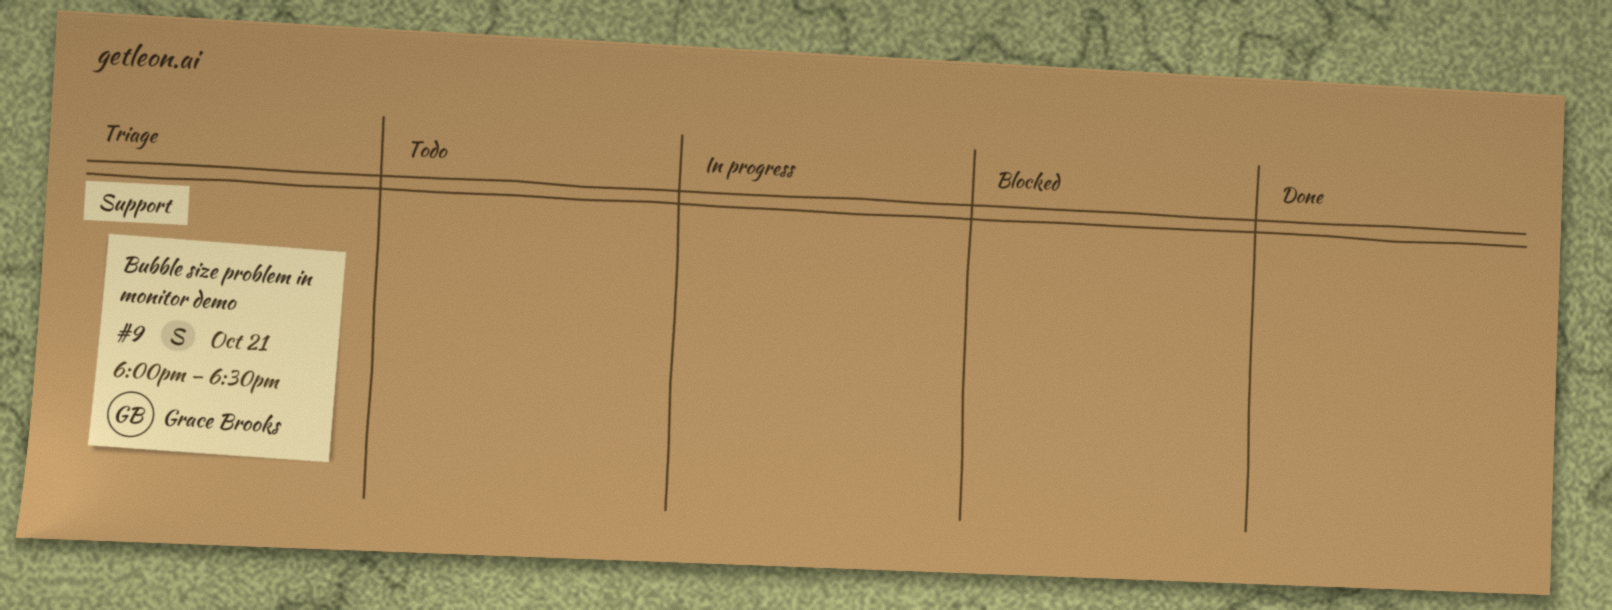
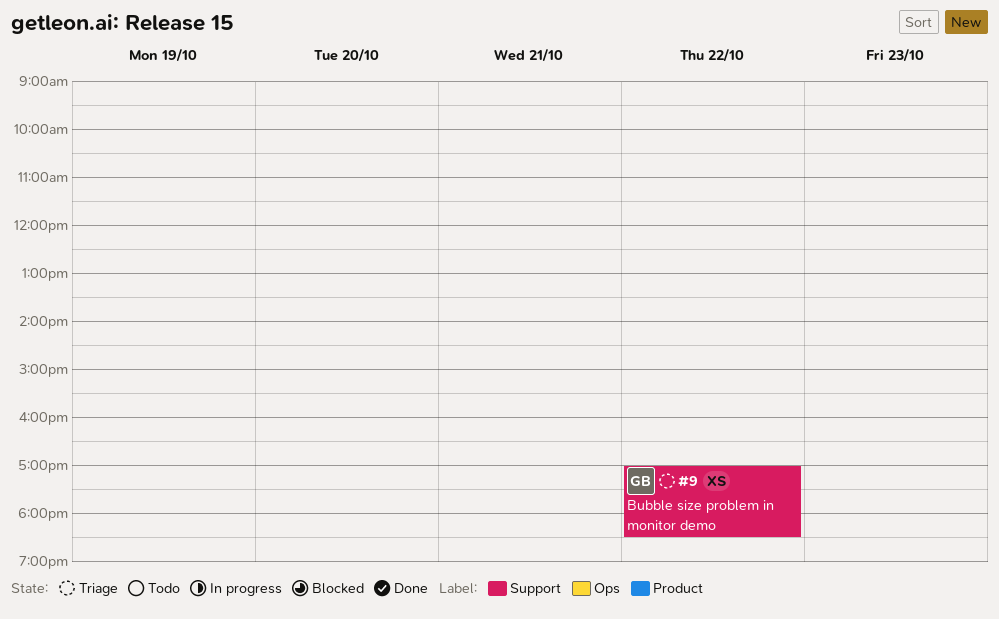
#9, estimate: S -> XS
#9, day: Oct 21 -> Oct 22
#9, begins: 18:00 -> 17:00

